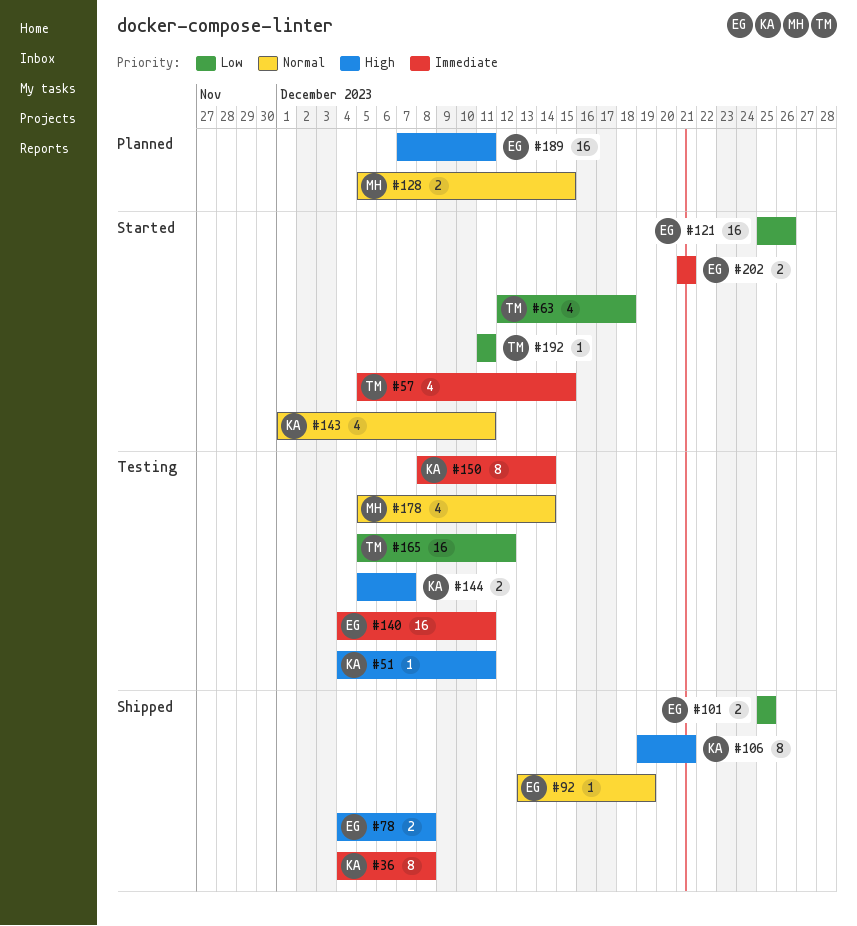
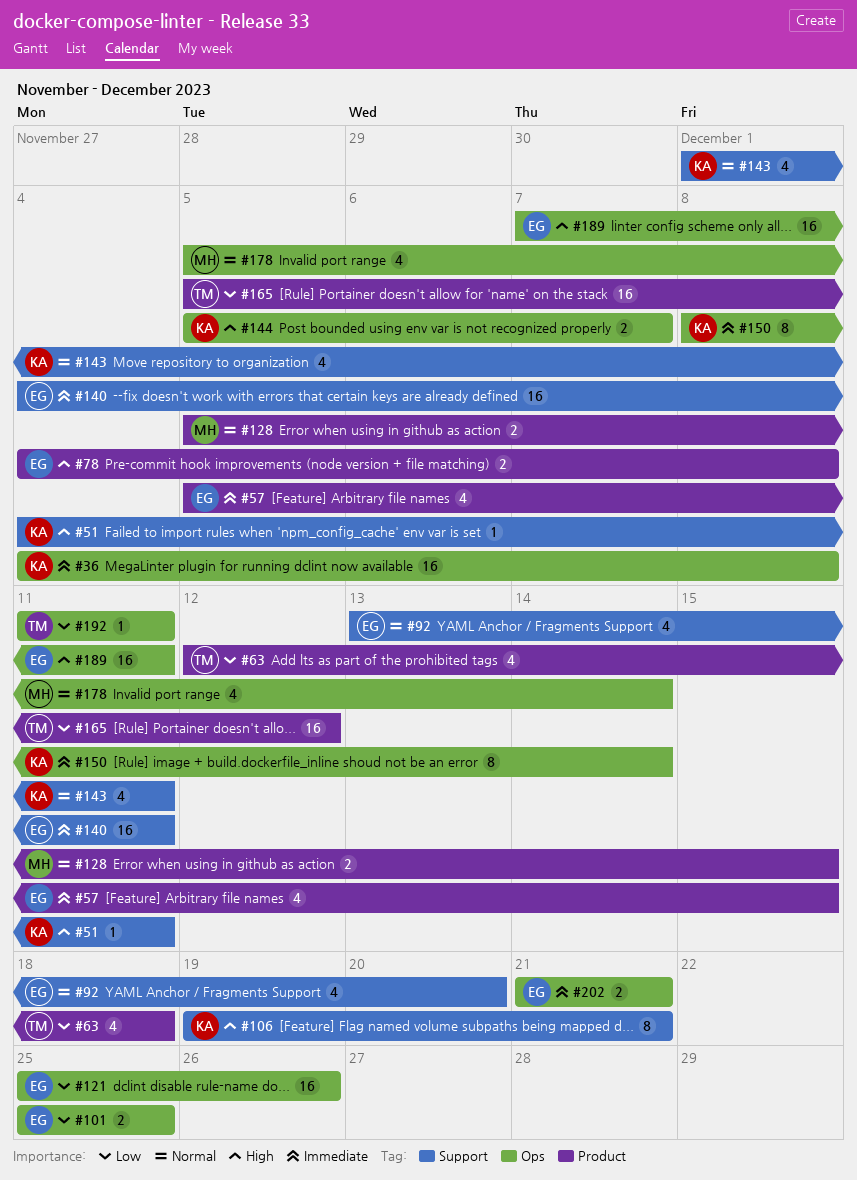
#36, estimate: 8 -> 16
#57, owner: TM -> EG
#92, estimate: 1 -> 4
#92, due: Dec 19 -> Dec 20

